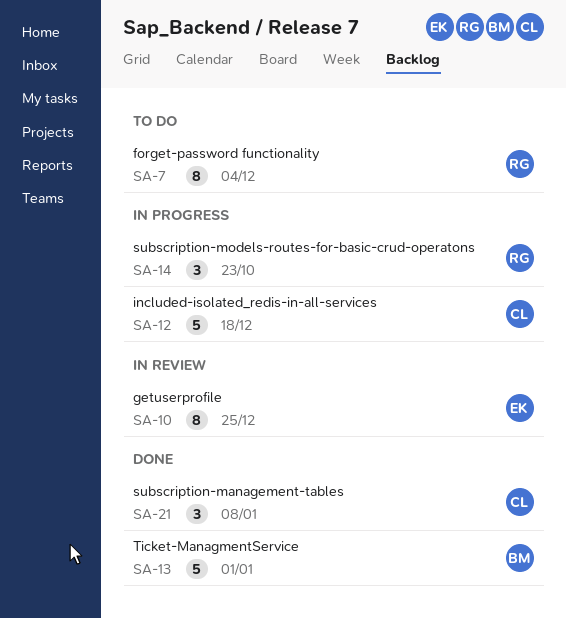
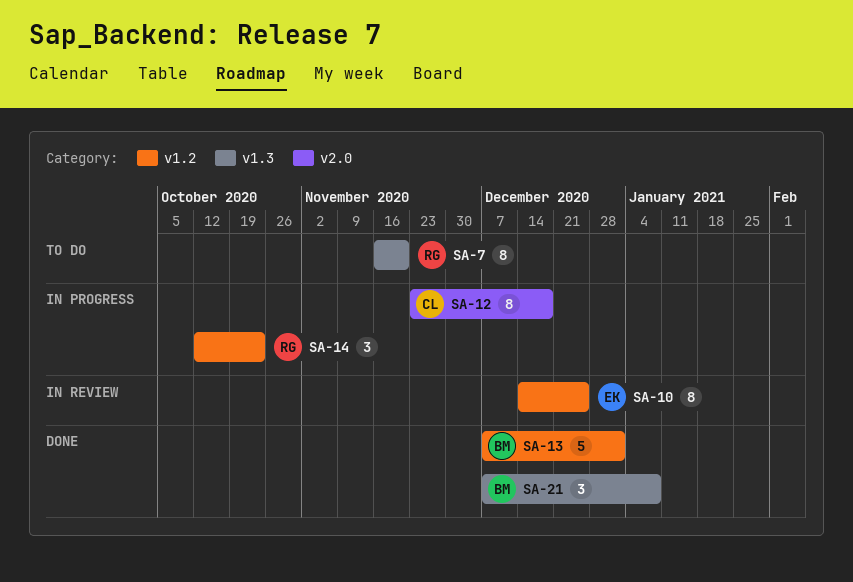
SA-7, due: Dec 4 -> Nov 20
SA-12, estimate: 5 -> 8
SA-21, owner: CL -> BM

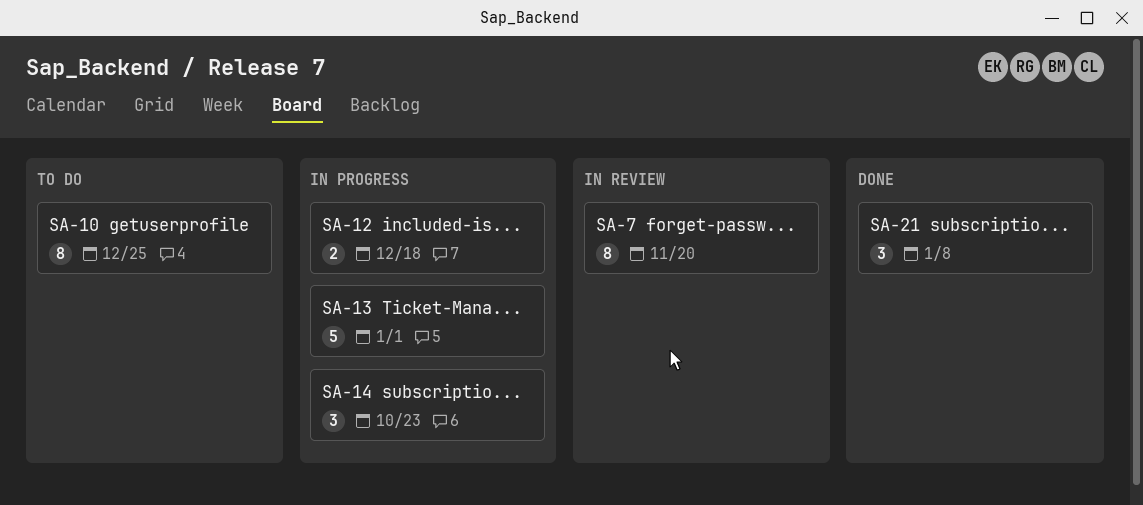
SA-7, status: To do -> In review
SA-10, status: In review -> To do
SA-12, estimate: 8 -> 2
SA-13, status: Done -> In progress

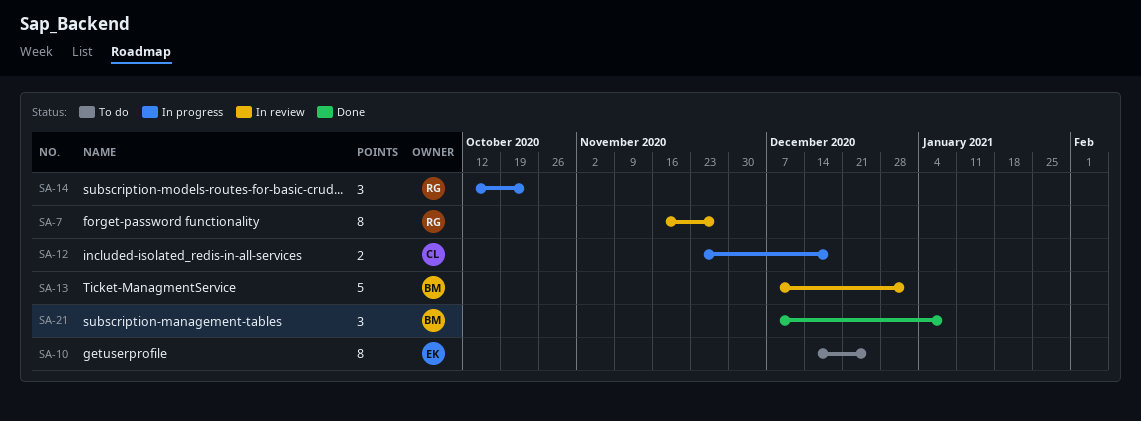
SA-7, due: Nov 20 -> Nov 27
SA-13, status: In progress -> In review

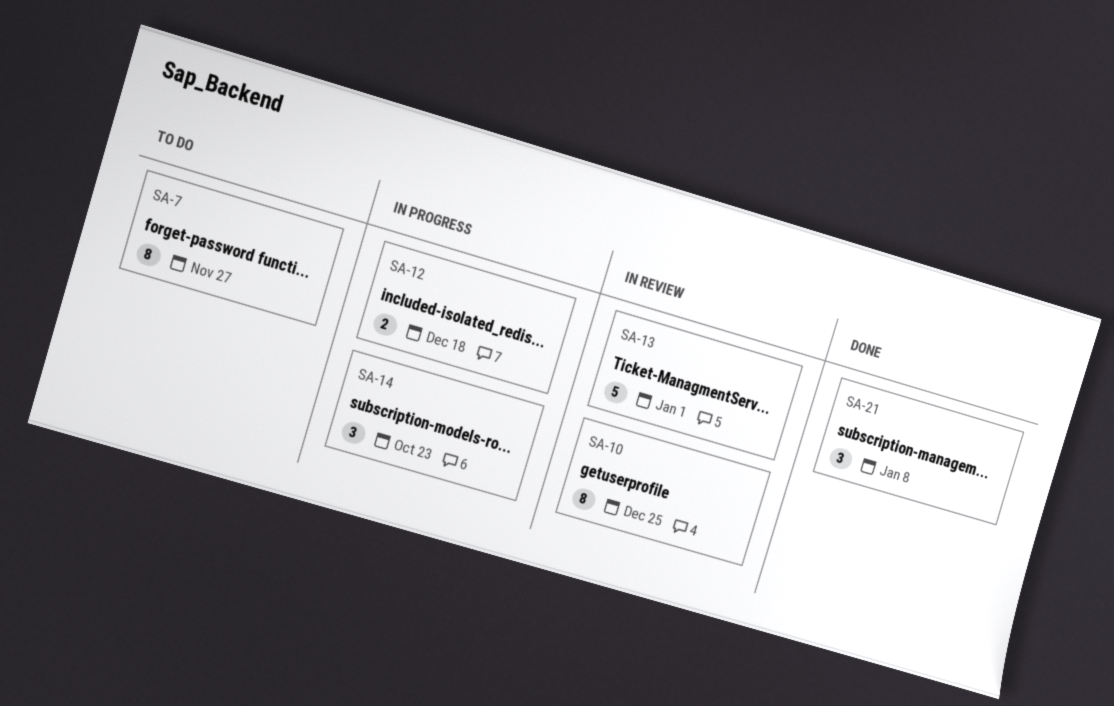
SA-7, status: In review -> To do
SA-10, status: To do -> In review

